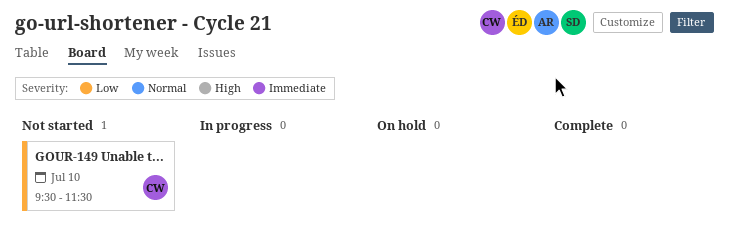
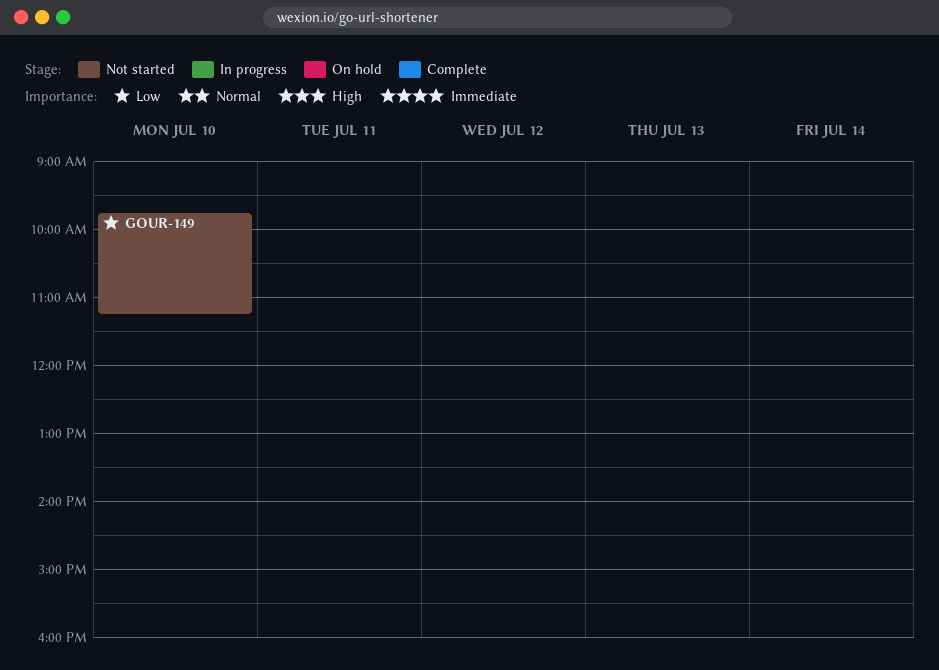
GOUR-149, begins: 09:30 -> 09:45
GOUR-149, ends: 11:30 -> 11:15

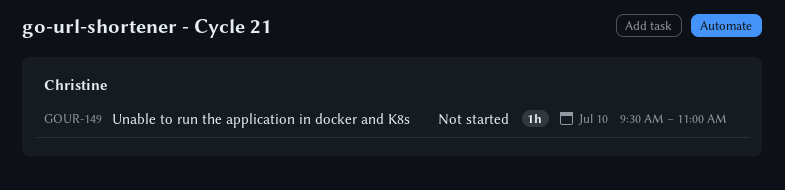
GOUR-149, begins: 09:45 -> 09:30
GOUR-149, ends: 11:15 -> 11:00

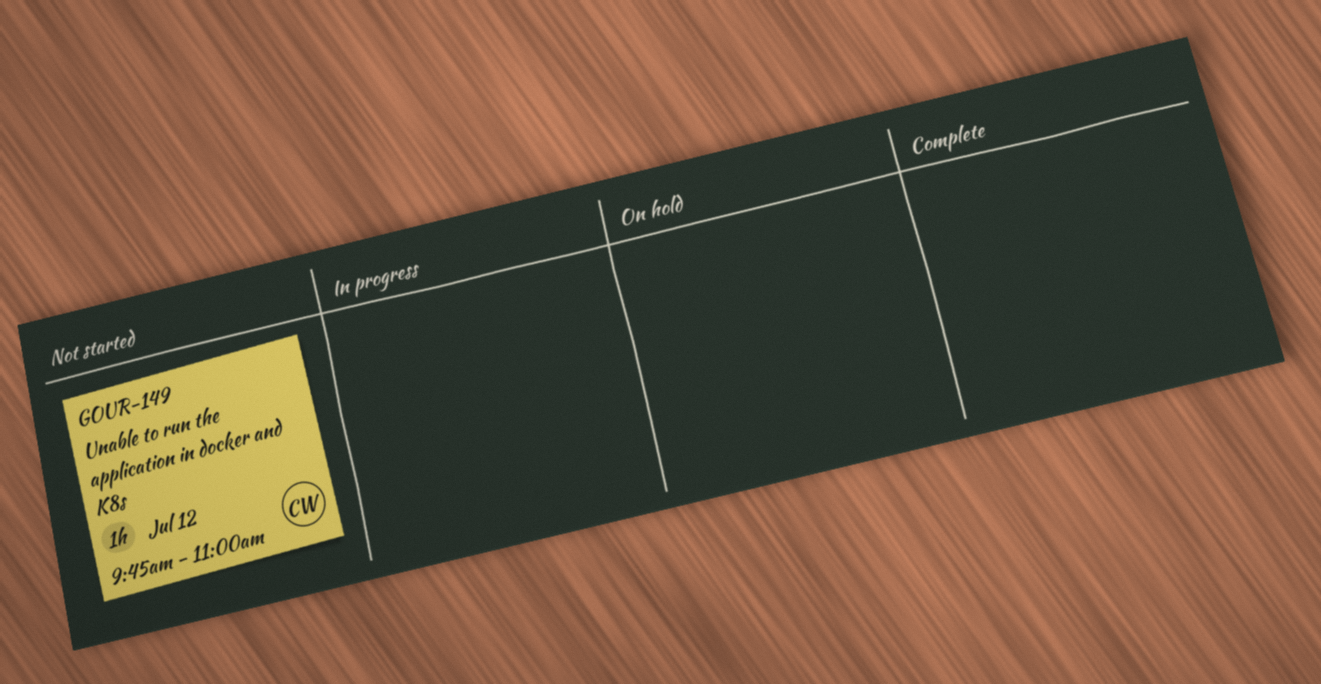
GOUR-149, day: Jul 10 -> Jul 12
GOUR-149, begins: 09:30 -> 09:45

